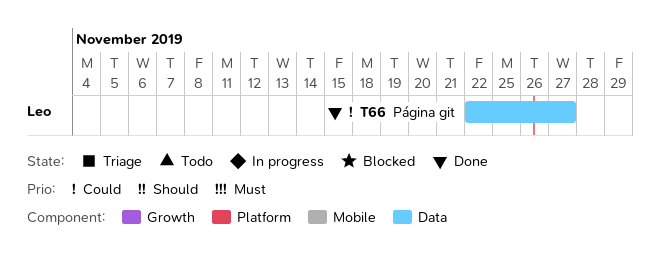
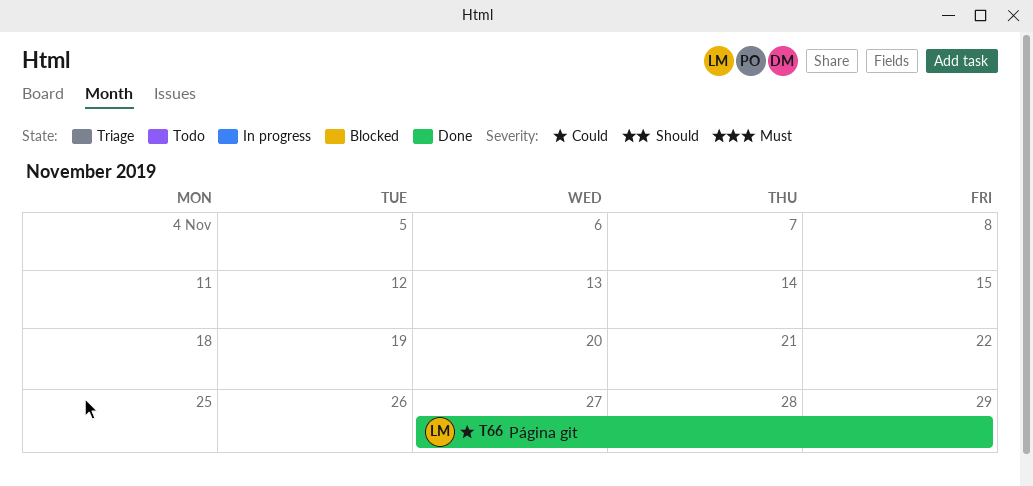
T66, start: Nov 22 -> Nov 27
T66, due: Nov 27 -> Nov 29

